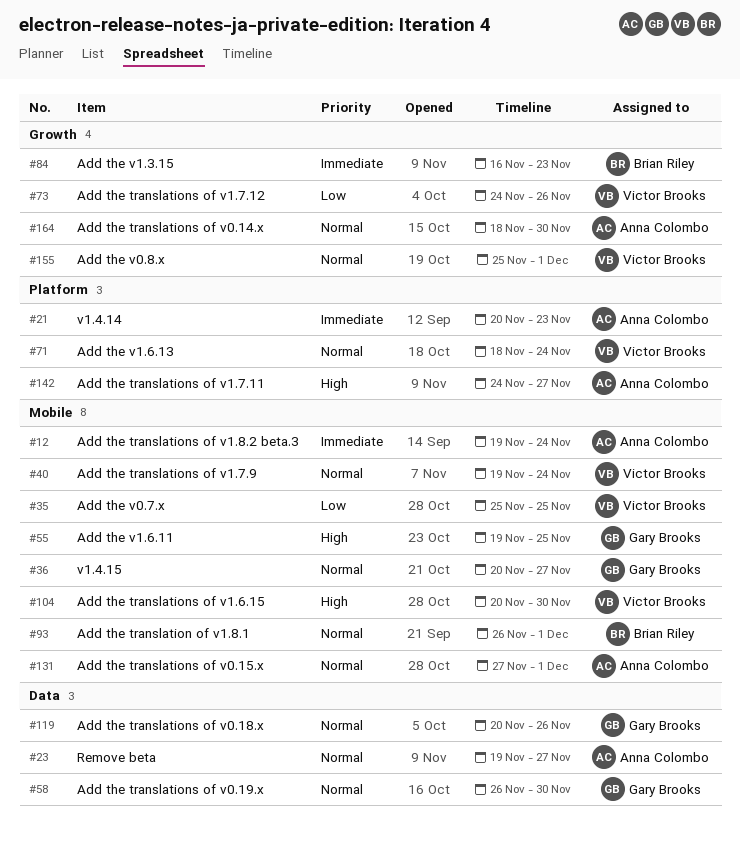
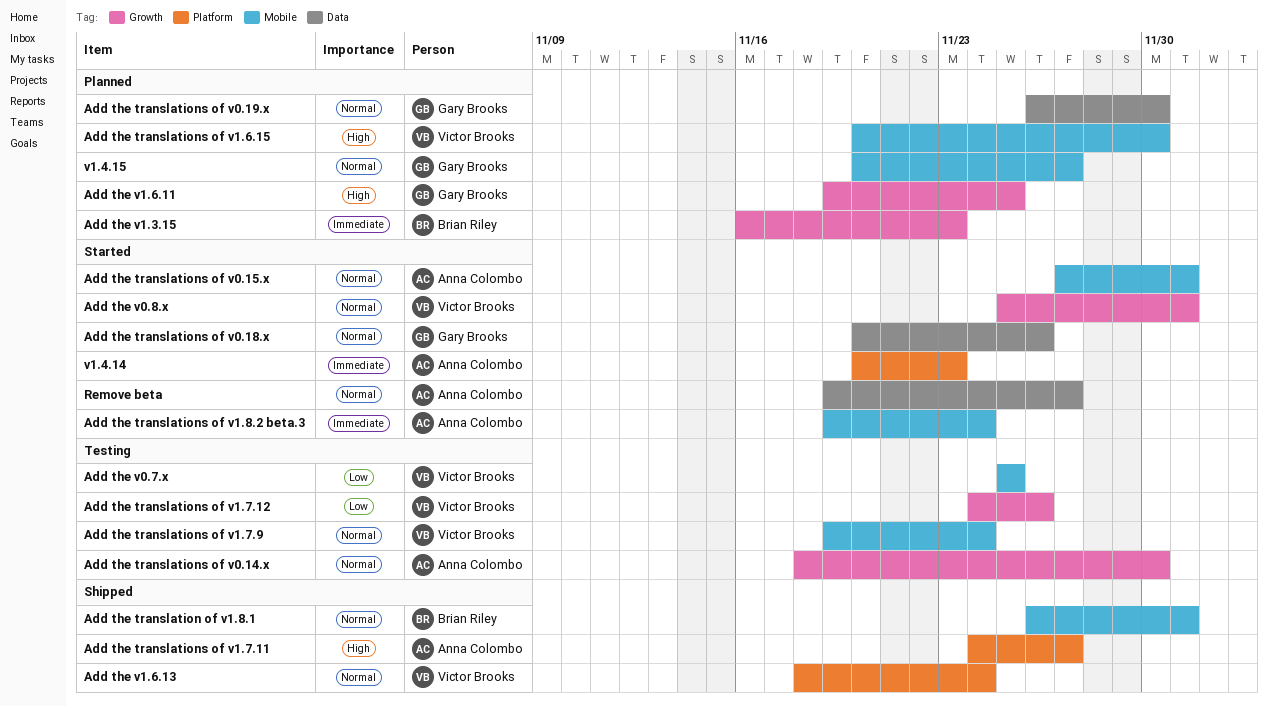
Add the v1.6.11, label: Mobile -> Growth

